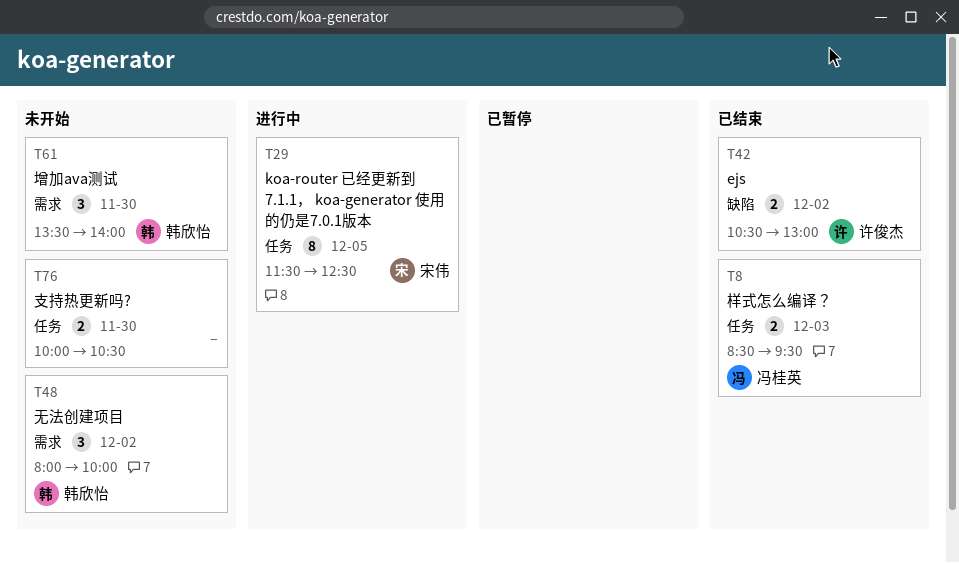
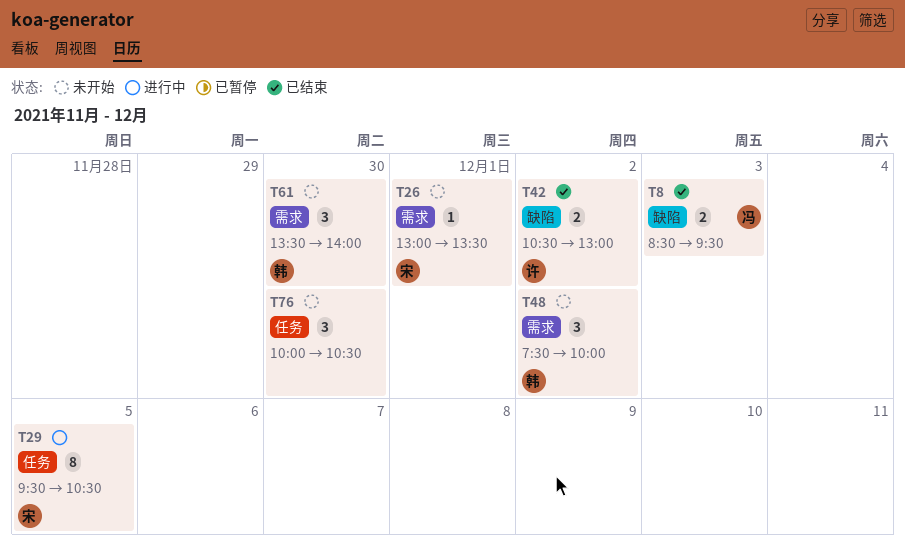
T8, label: 任务 -> 缺陷
T26: none -> present
T29, begins: 11:30 -> 09:30
T29, ends: 12:30 -> 10:30
T48, begins: 08:00 -> 07:30
T76, estimate: 2 -> 3

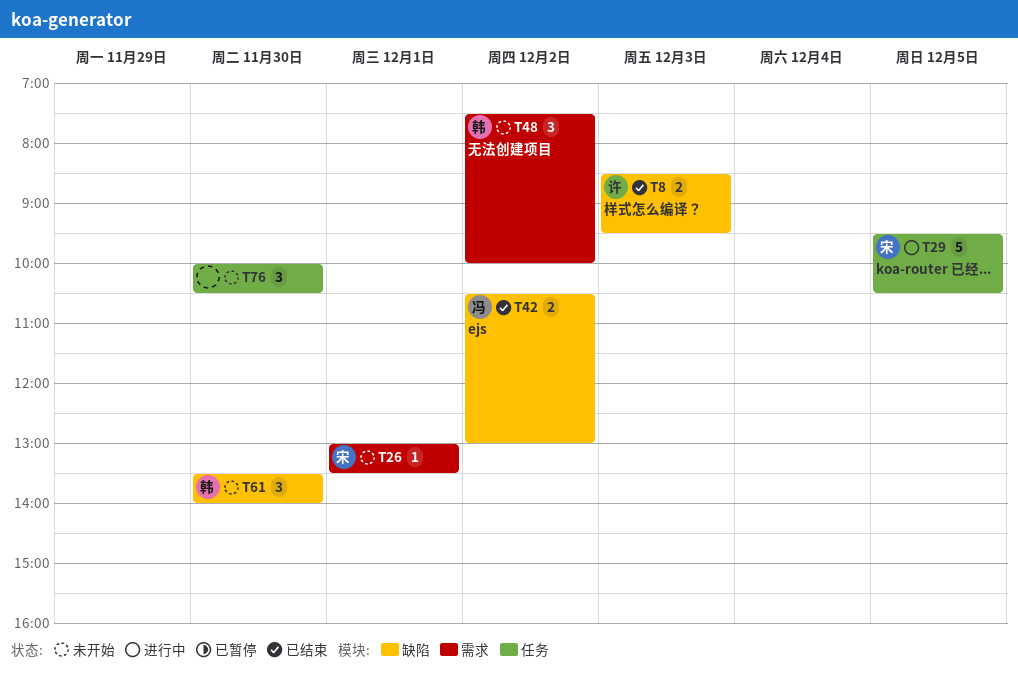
T8, owner: 冯 -> 许
T29, estimate: 8 -> 5
T42, owner: 许 -> 冯
T61, label: 需求 -> 缺陷

